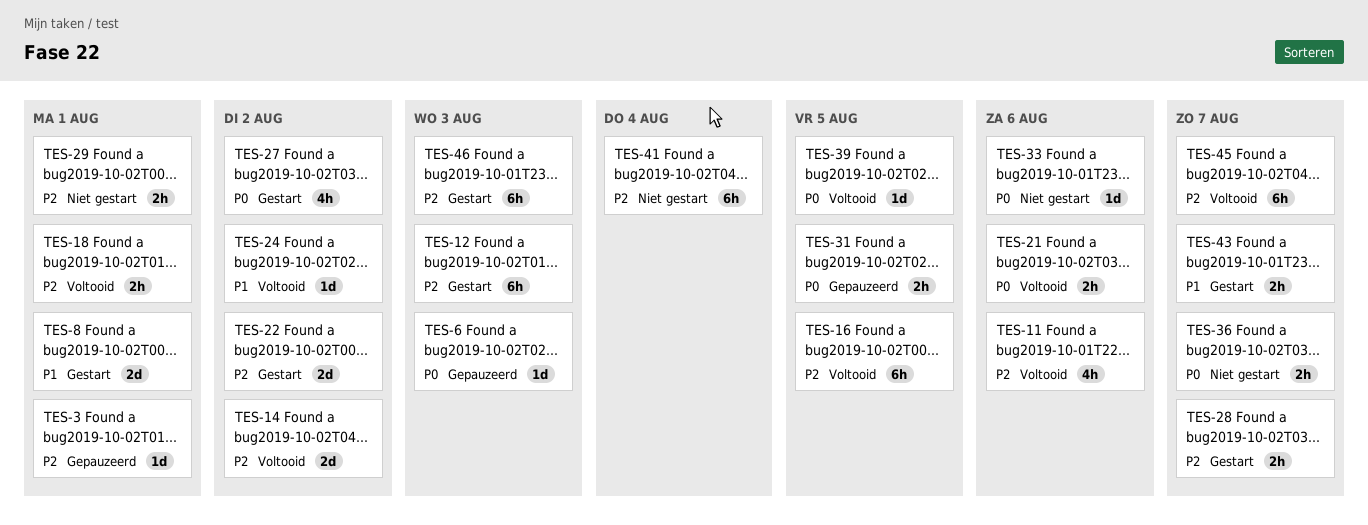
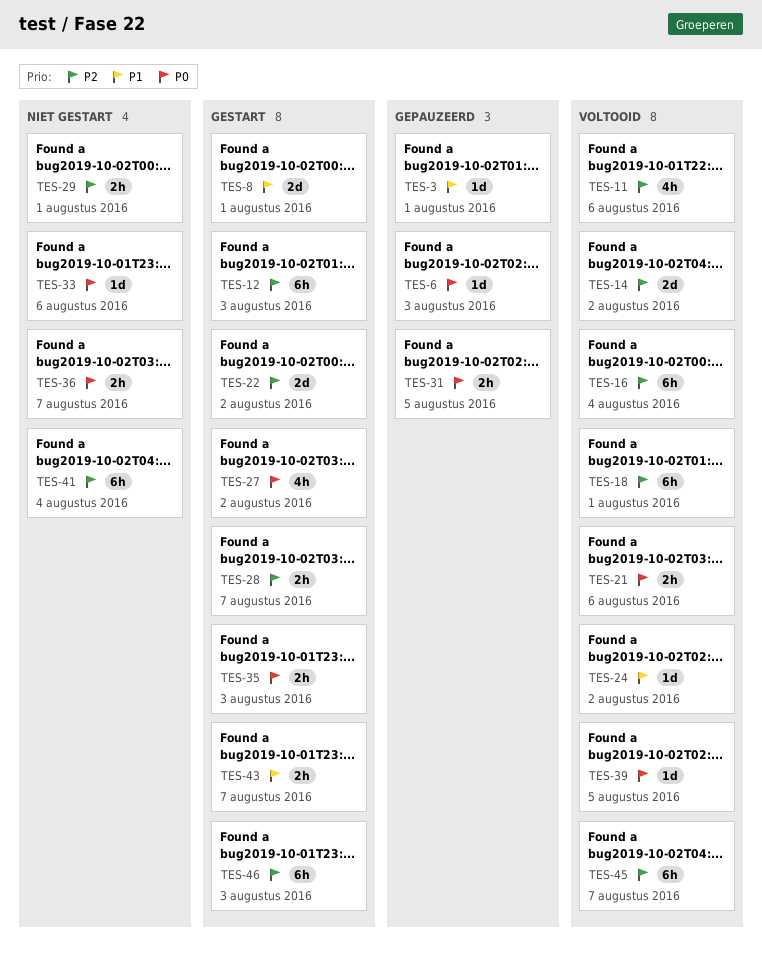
TES-3, priority: P2 -> P1
TES-16, due: Aug 5 -> Aug 4
TES-18, estimate: 2h -> 6h
TES-35: none -> present

